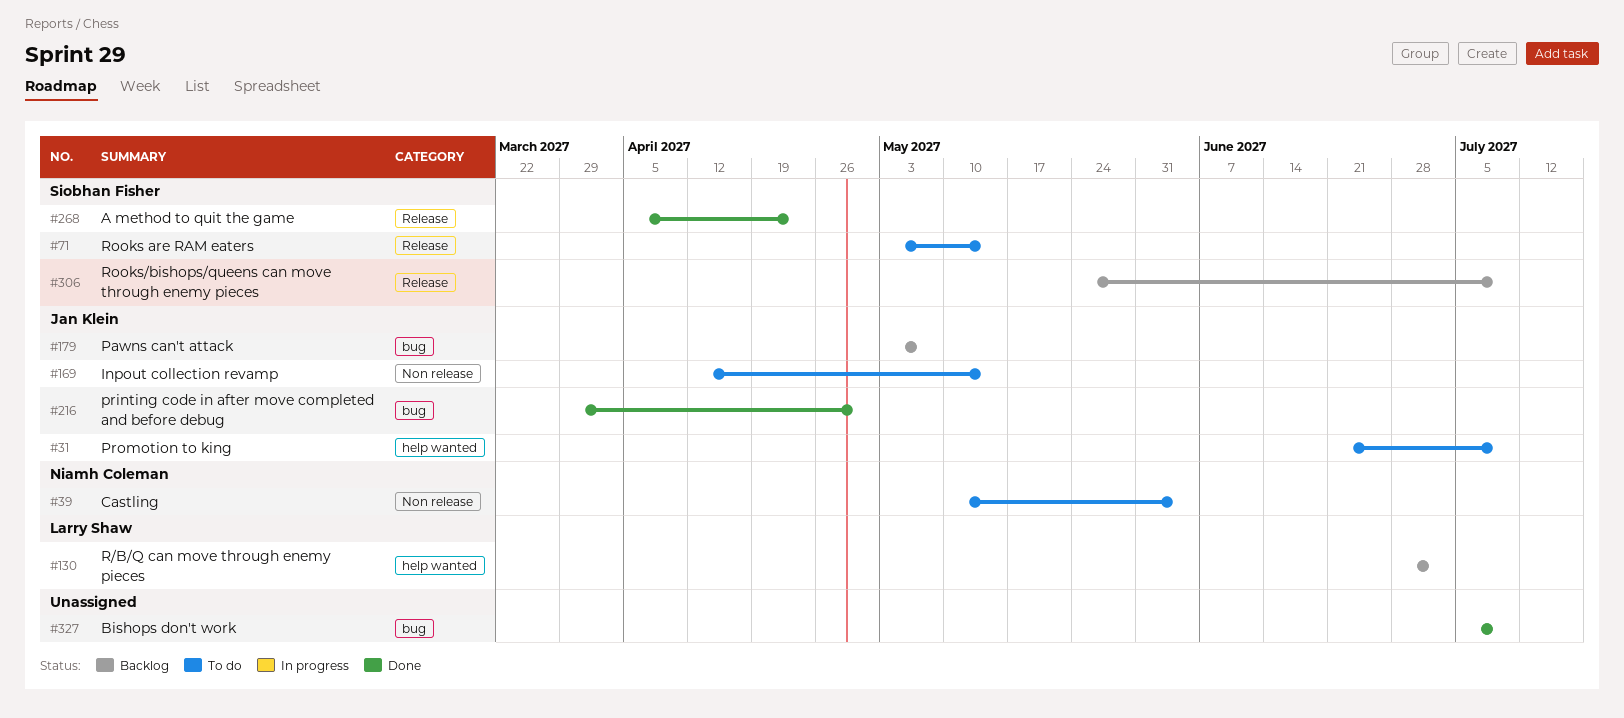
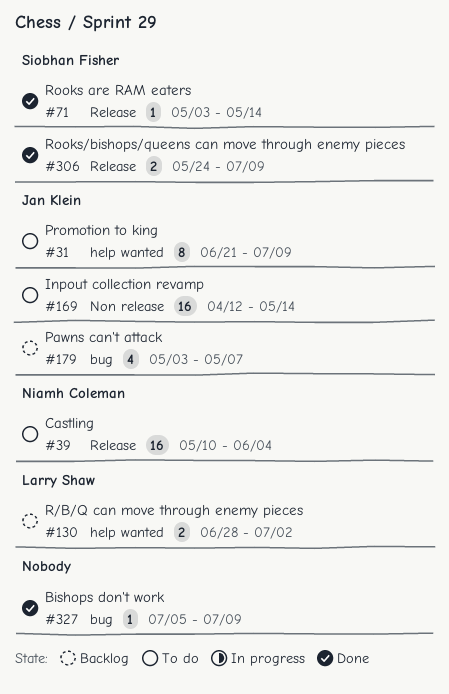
#39, label: Non release -> Release
#71, status: To do -> Done
#216: present -> none
#268: present -> none
#306, status: Backlog -> Done

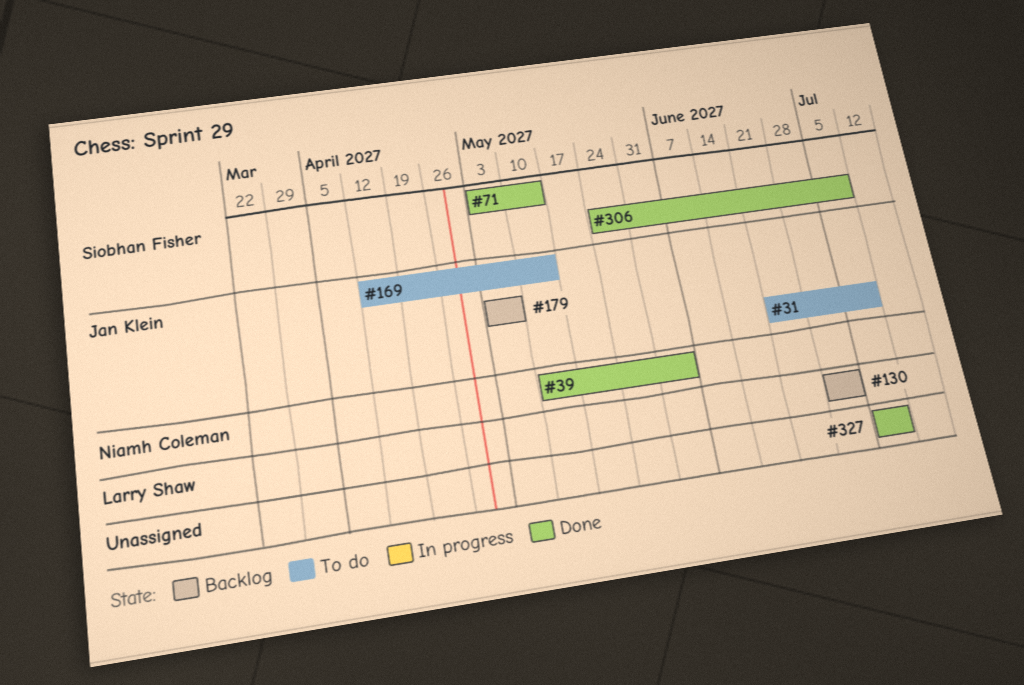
#39, status: To do -> Done

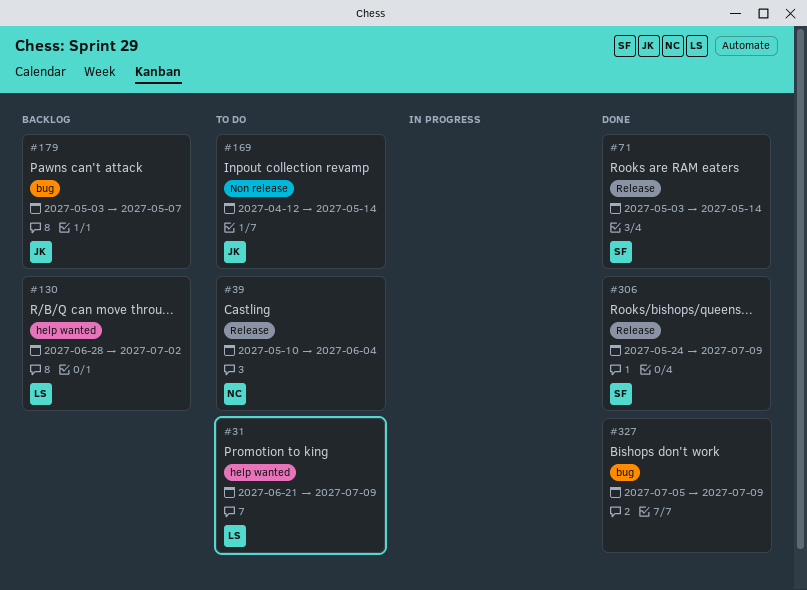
#31, owner: Jan Klein -> Larry Shaw
#39, status: Done -> To do

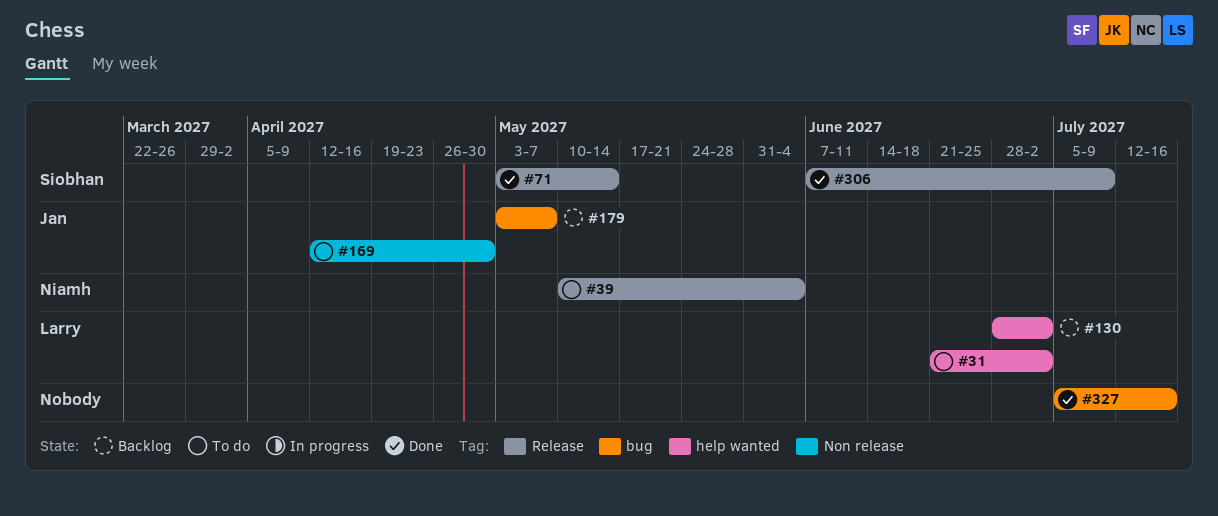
#31, due: Jul 9 -> Jul 2
#169, due: May 14 -> Apr 30
#306, start: May 24 -> Jun 7
#327, due: Jul 9 -> Jul 16

